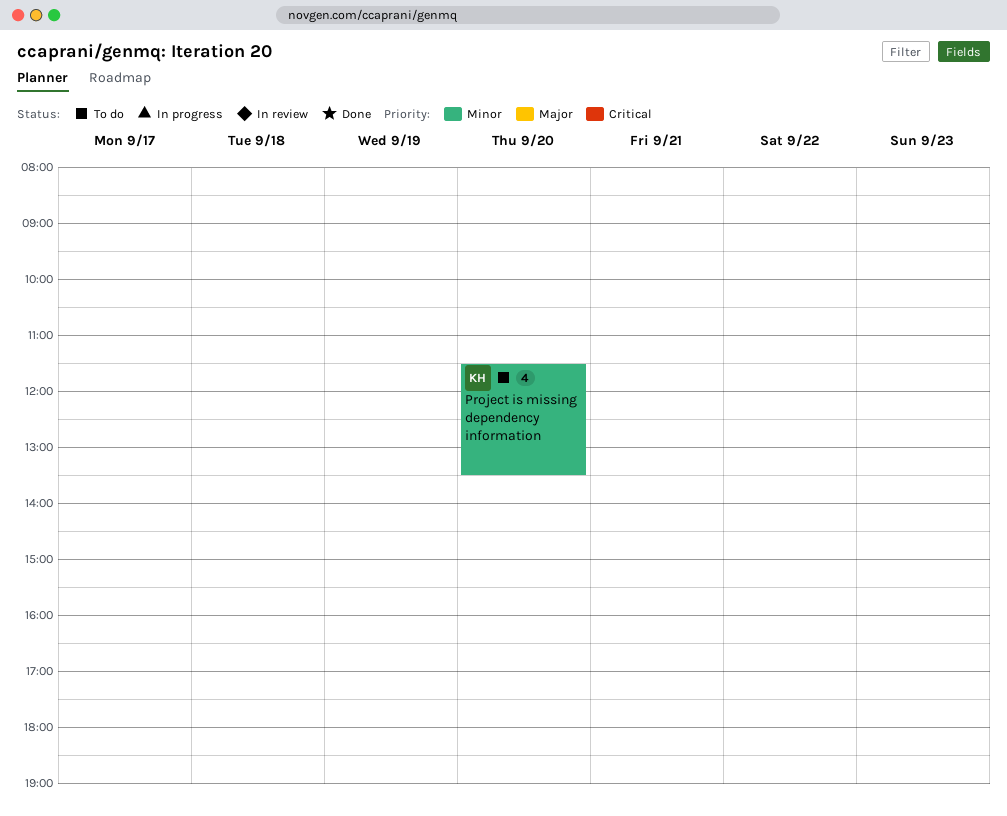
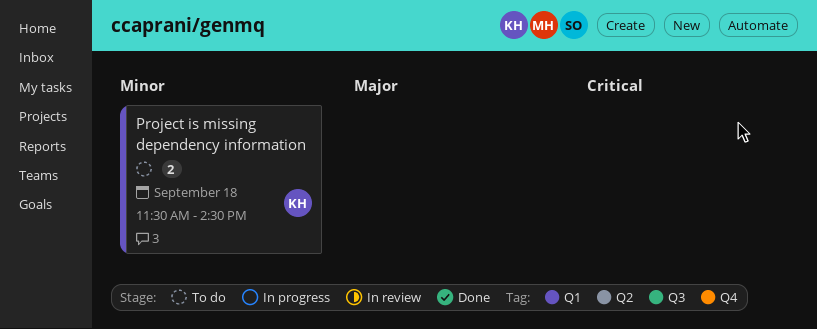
Project is missing dependency information, estimate: 4 -> 2
Project is missing dependency information, day: Sep 20 -> Sep 18
Project is missing dependency information, ends: 13:30 -> 14:30

